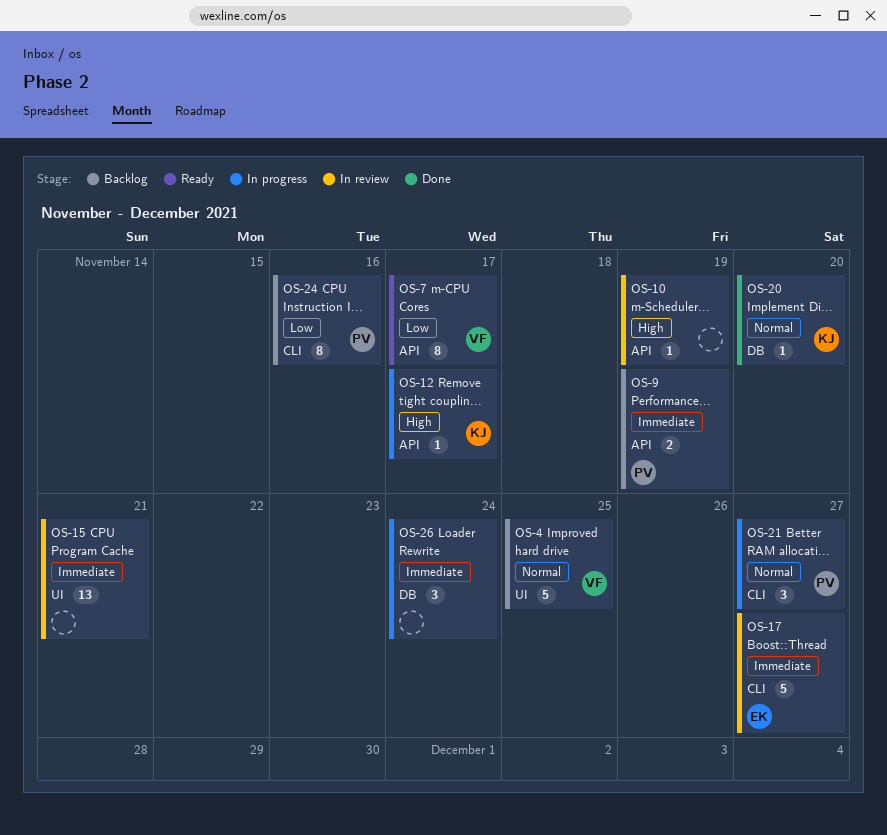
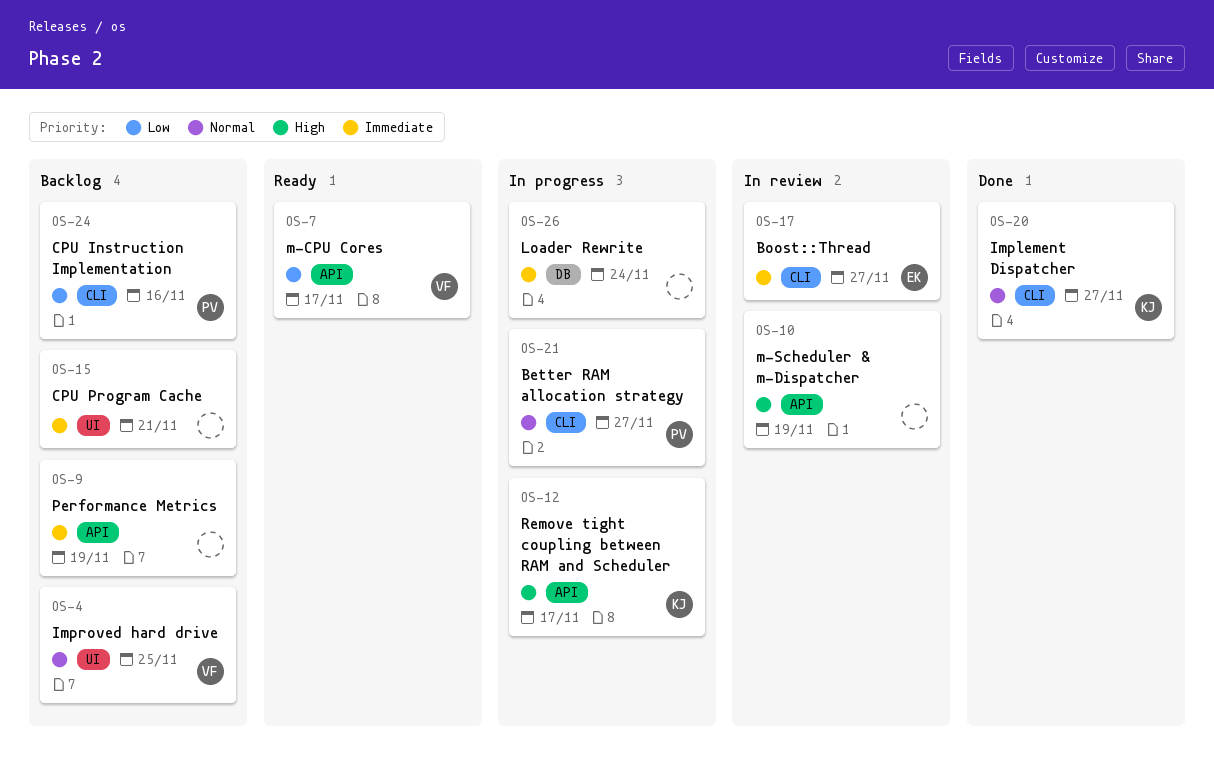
OS-9, owner: PV -> none
OS-15, status: In review -> Backlog
OS-20, label: DB -> CLI
OS-20, due: Nov 20 -> Nov 27

